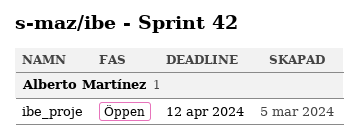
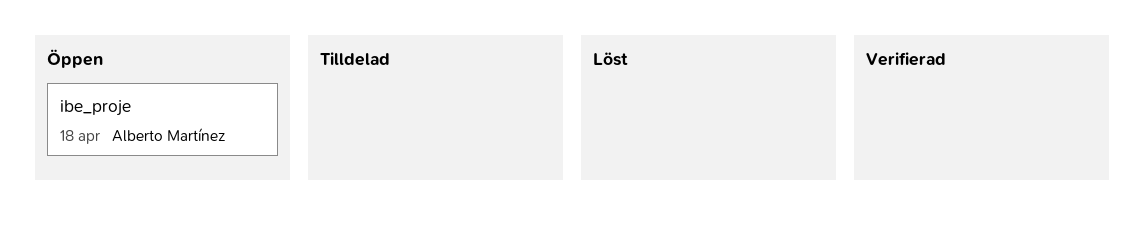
ibe_proje, due: Apr 12 -> Apr 18

